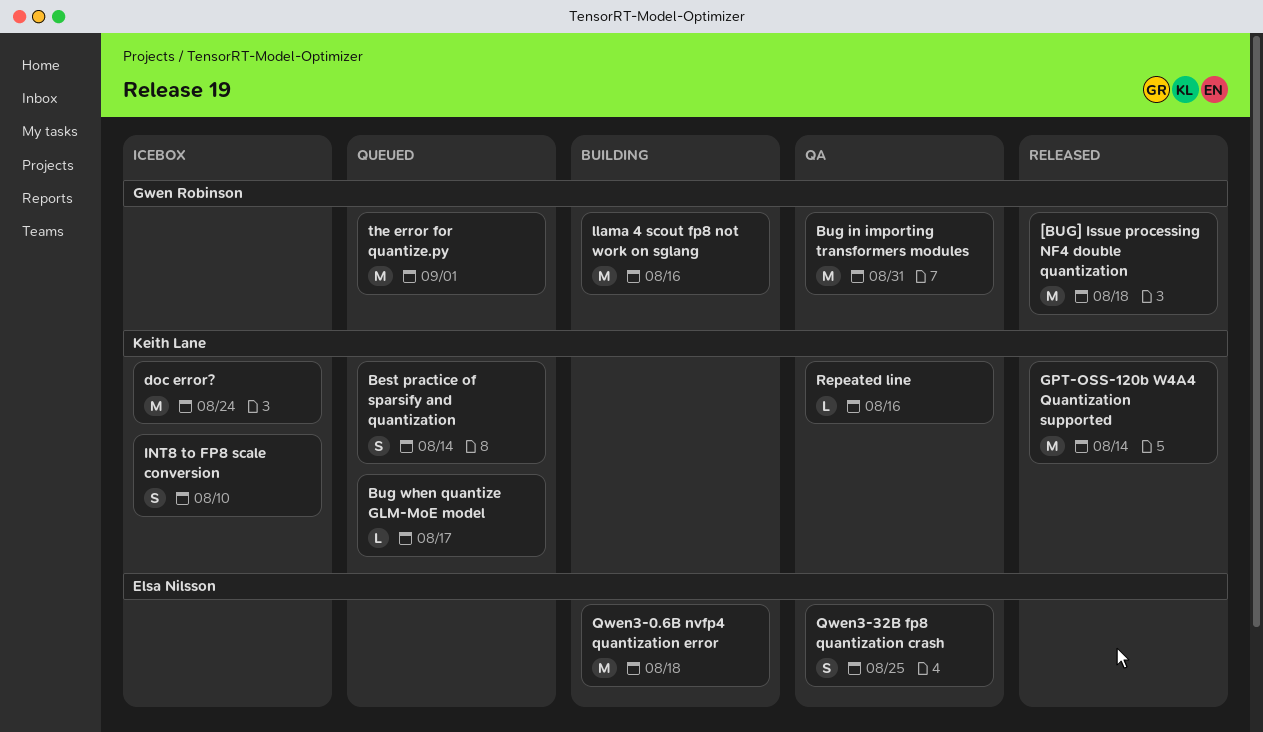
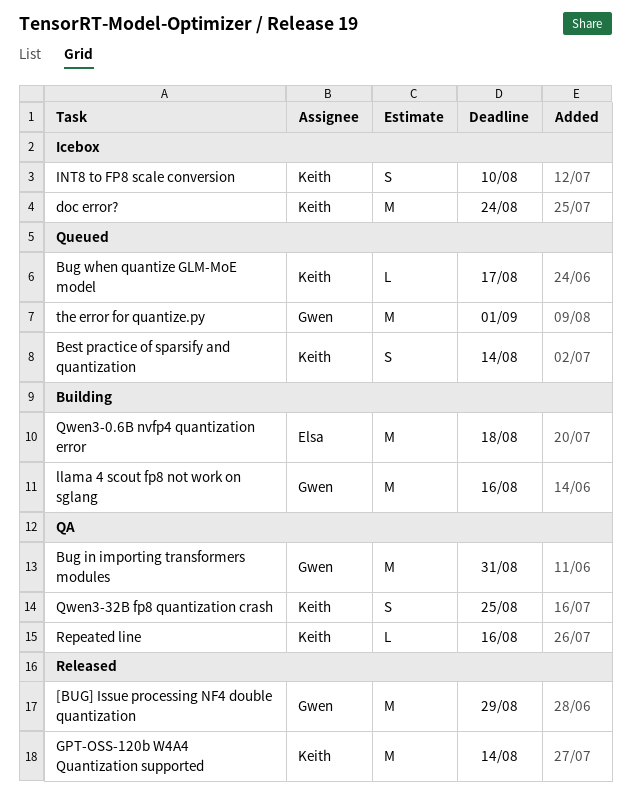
[BUG] Issue processing NF4 double quantization, due: Aug 18 -> Aug 29
Qwen3-32B fp8 quantization crash, owner: Elsa Nilsson -> Keith Lane

